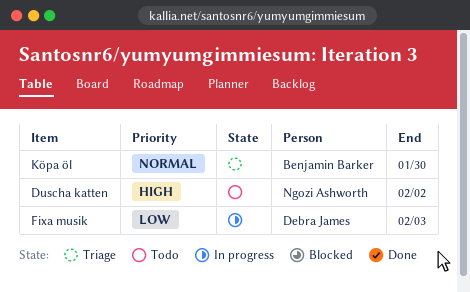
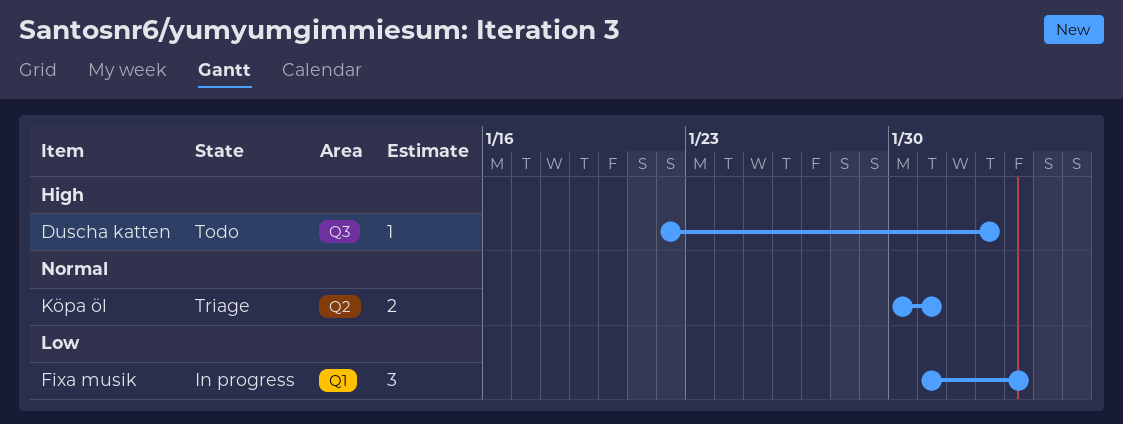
Köpa öl, due: Jan 30 -> Jan 31

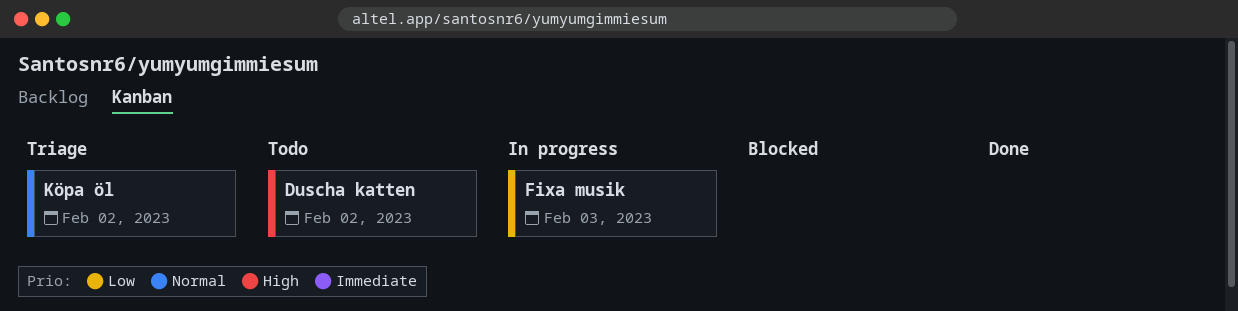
Köpa öl, due: Jan 31 -> Feb 2

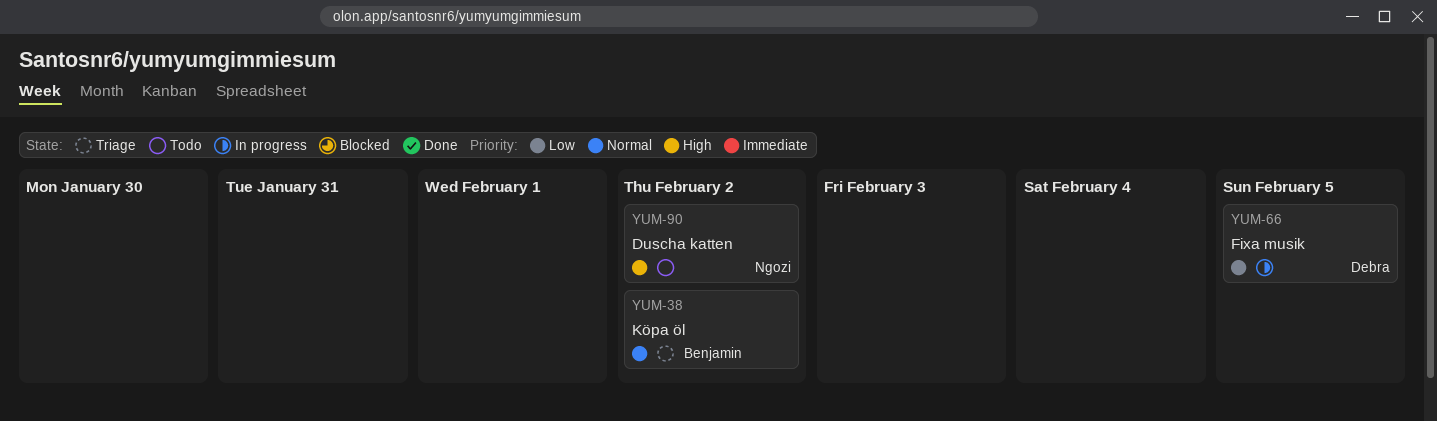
Fixa musik, due: Feb 3 -> Feb 5

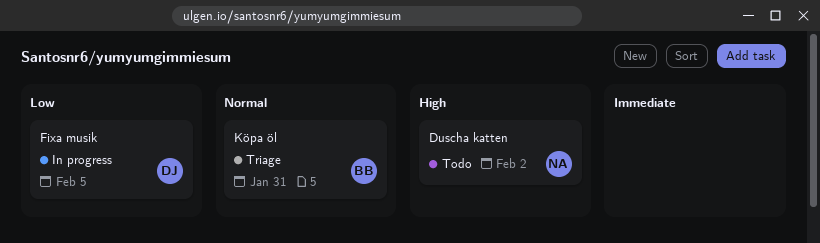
Köpa öl, due: Feb 2 -> Jan 31

